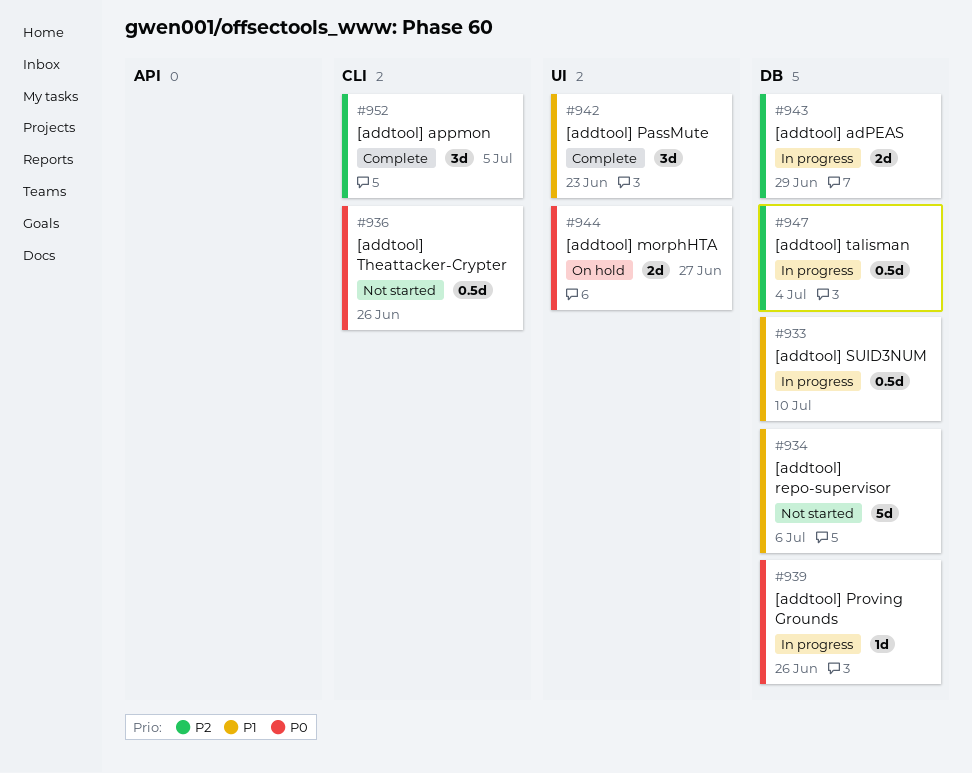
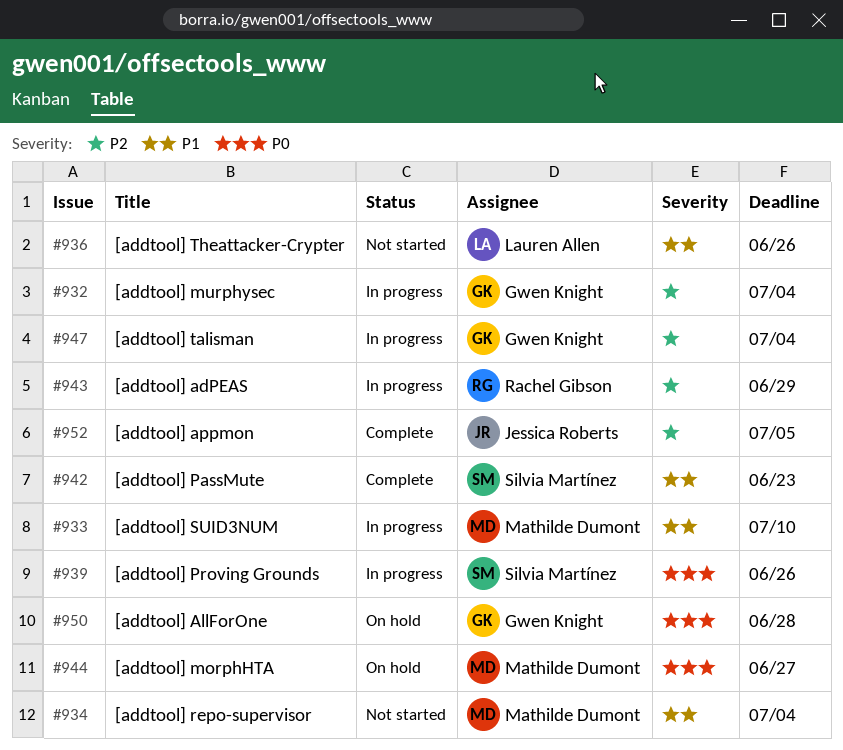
#932: none -> present
#934, due: Jul 6 -> Jul 4
#936, priority: P0 -> P1
#950: none -> present

